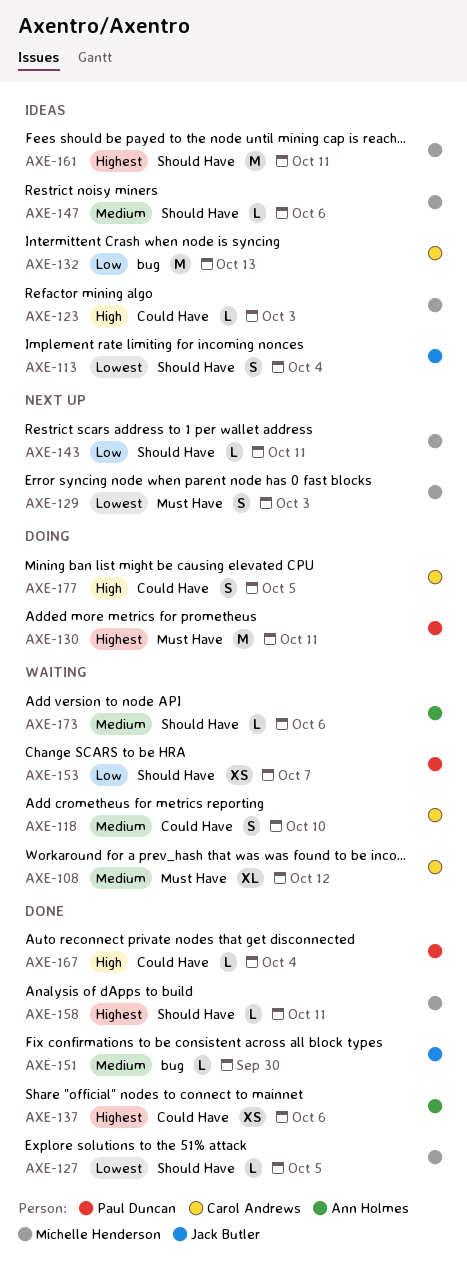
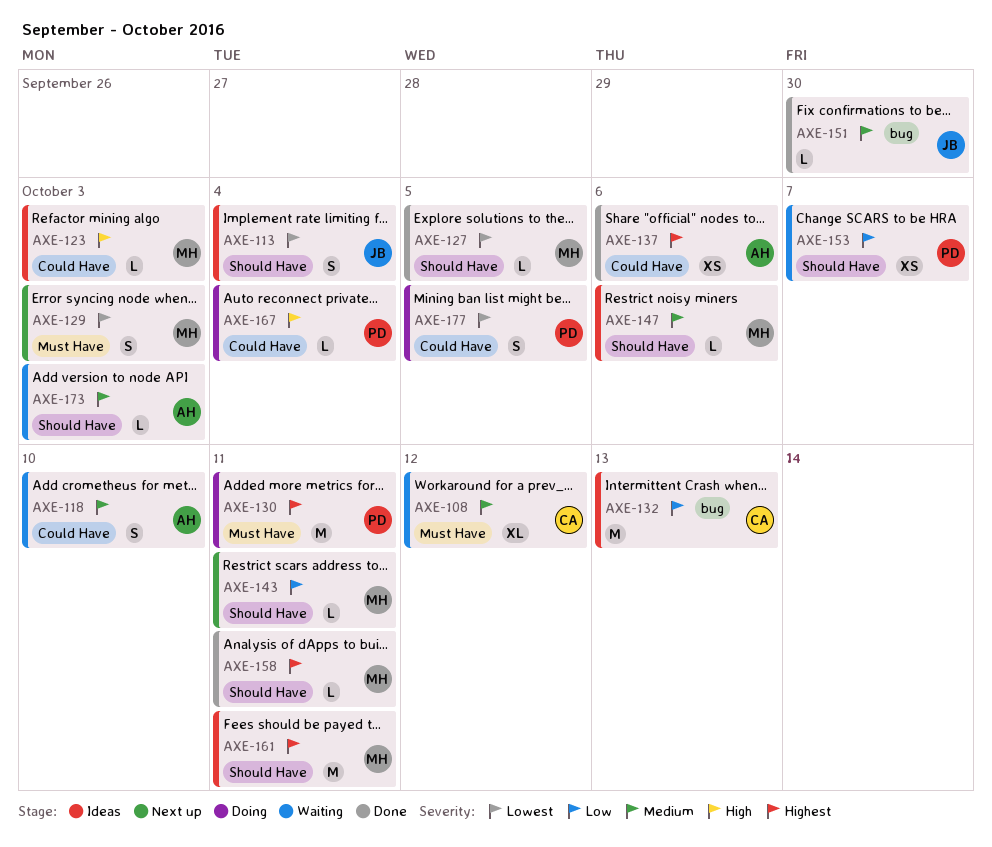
AXE-118, owner: Carol Andrews -> Ann Holmes
AXE-167, status: Done -> Doing
AXE-173, due: Oct 6 -> Oct 3
AXE-177, owner: Carol Andrews -> Paul Duncan
AXE-177, priority: High -> Lowest

